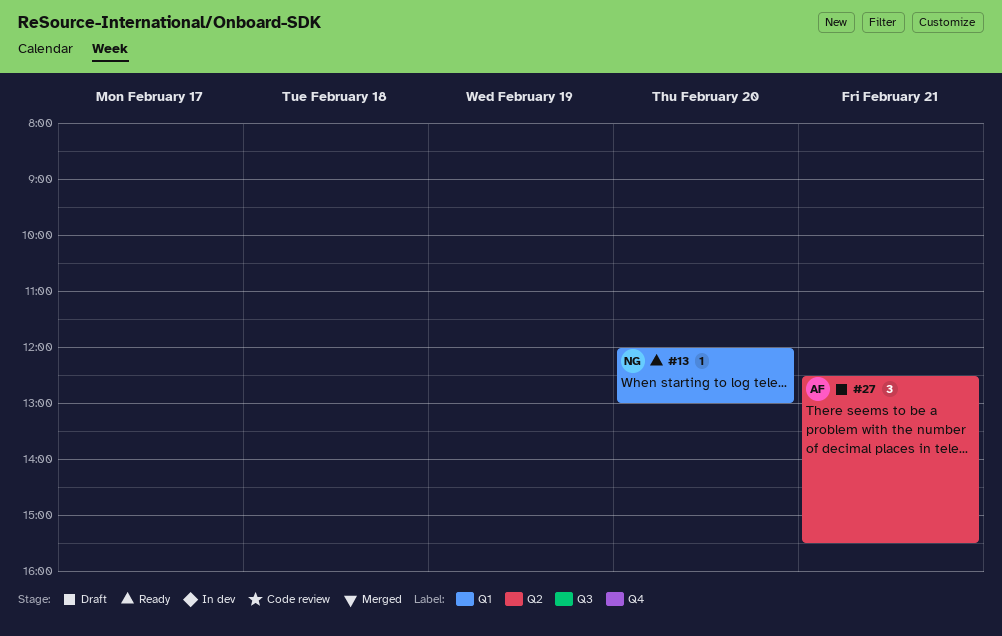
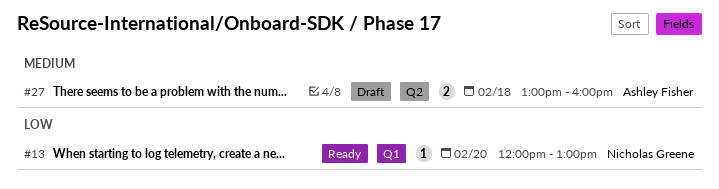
#27, estimate: 3 -> 2
#27, day: Feb 21 -> Feb 18
#27, begins: 12:30 -> 13:00
#27, ends: 15:30 -> 16:00

